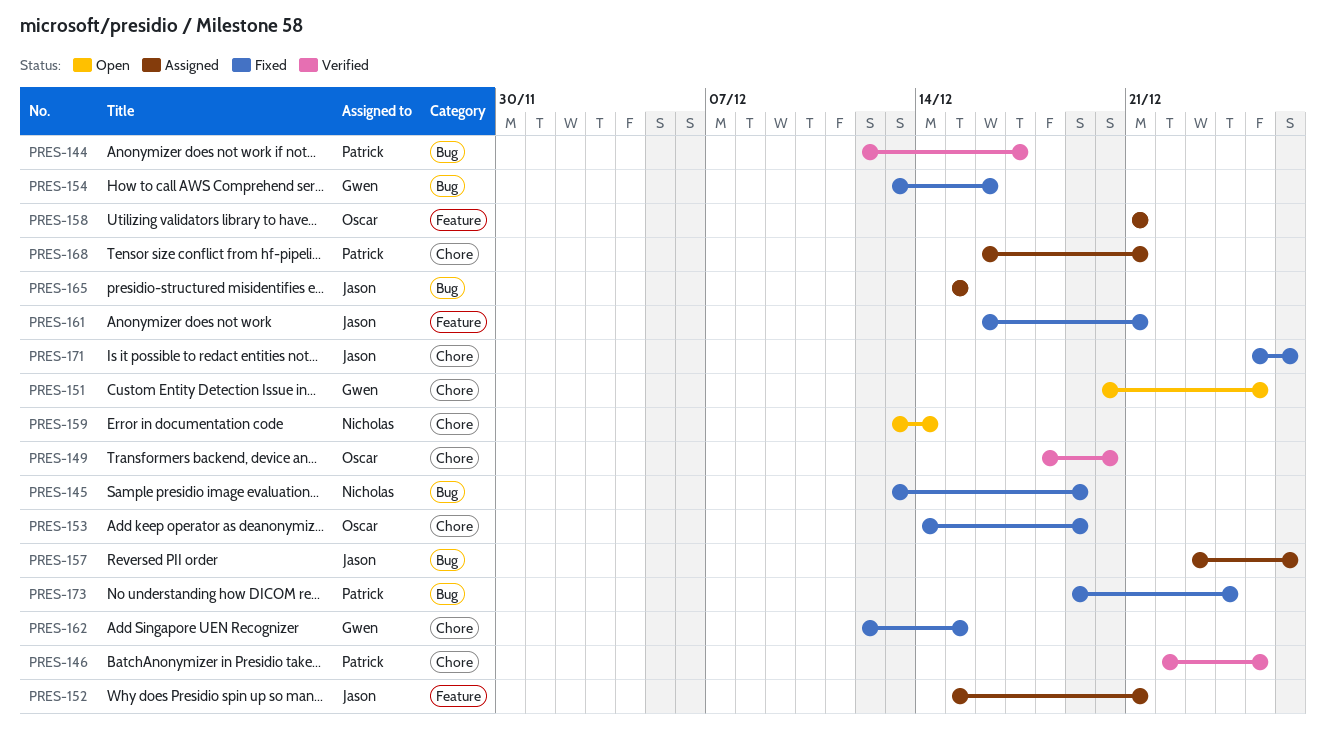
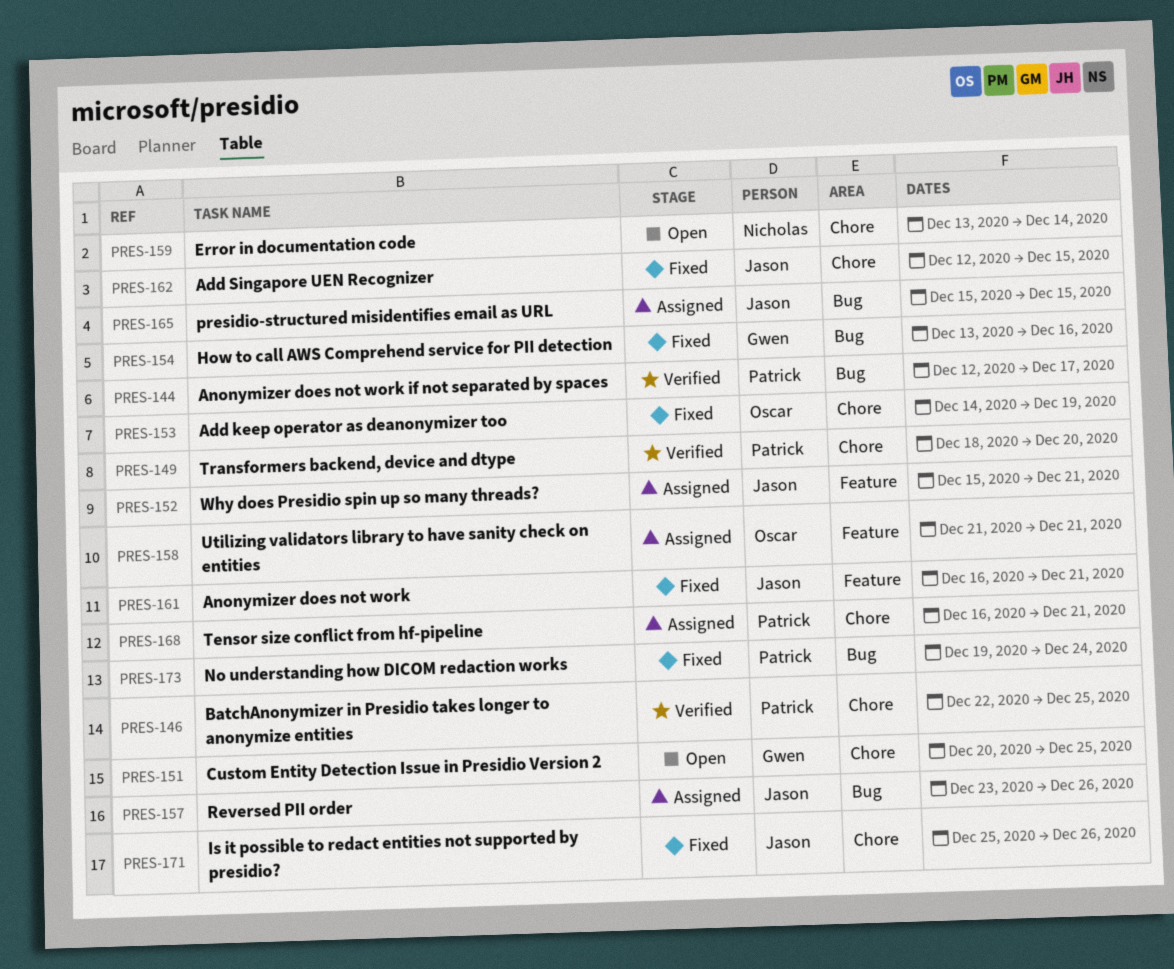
PRES-145: present -> none
PRES-149, owner: Oscar -> Patrick
PRES-162, owner: Gwen -> Jason

